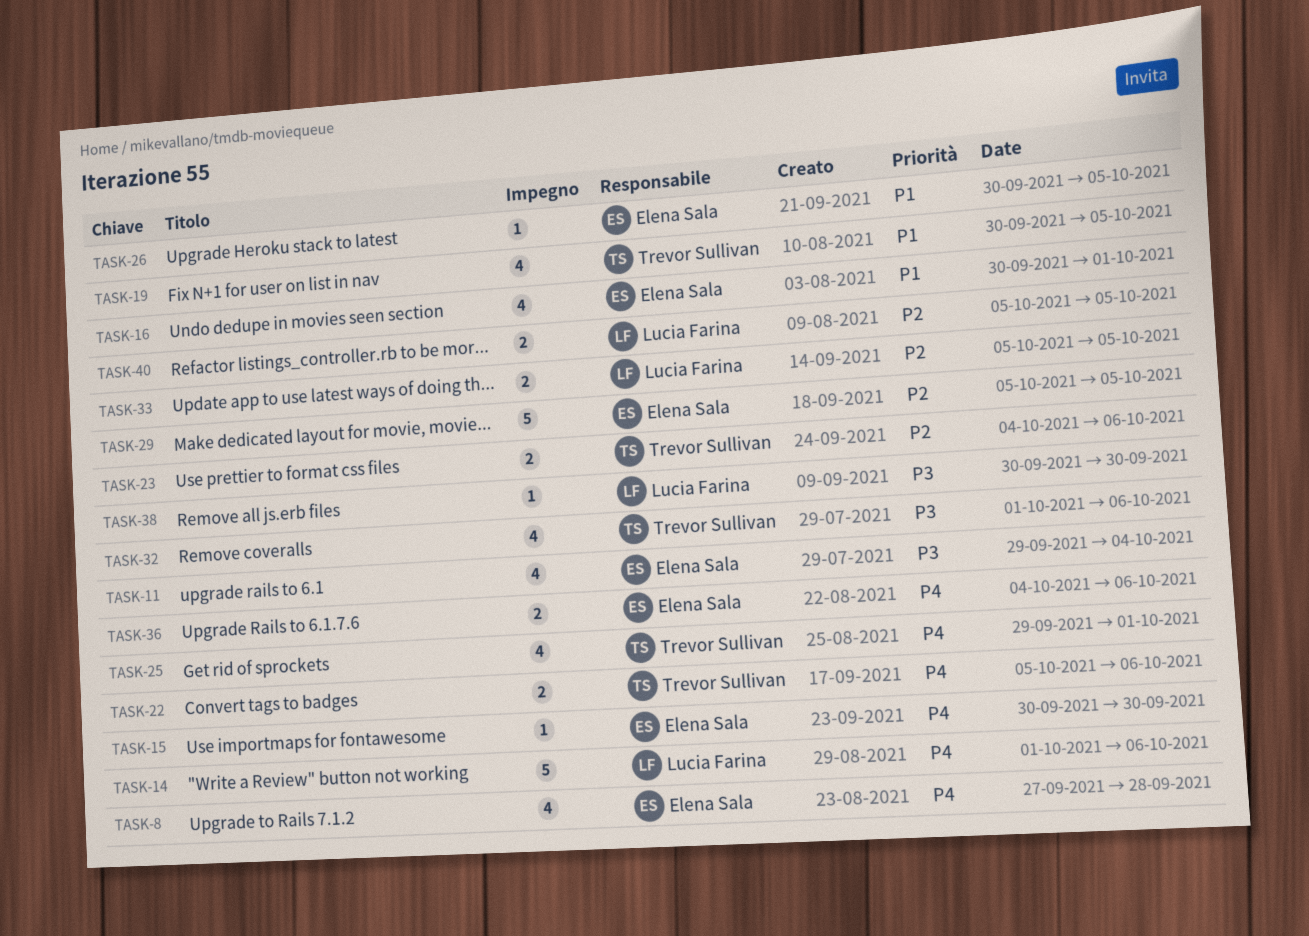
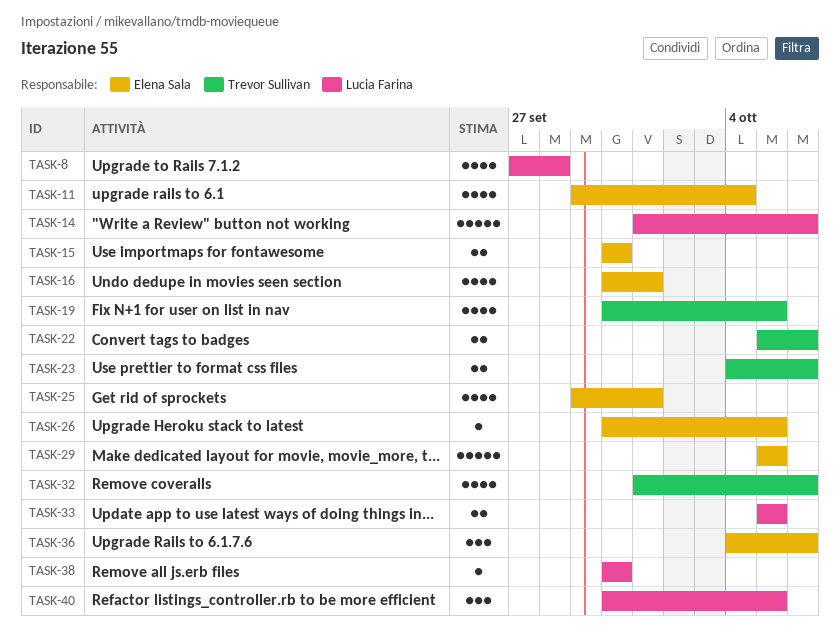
TASK-8, owner: Elena Sala -> Lucia Farina
TASK-15, estimate: 1 -> 2
TASK-25, owner: Trevor Sullivan -> Elena Sala
TASK-36, estimate: 2 -> 3
TASK-40, estimate: 2 -> 3
TASK-40, start: Oct 5 -> Sep 30

